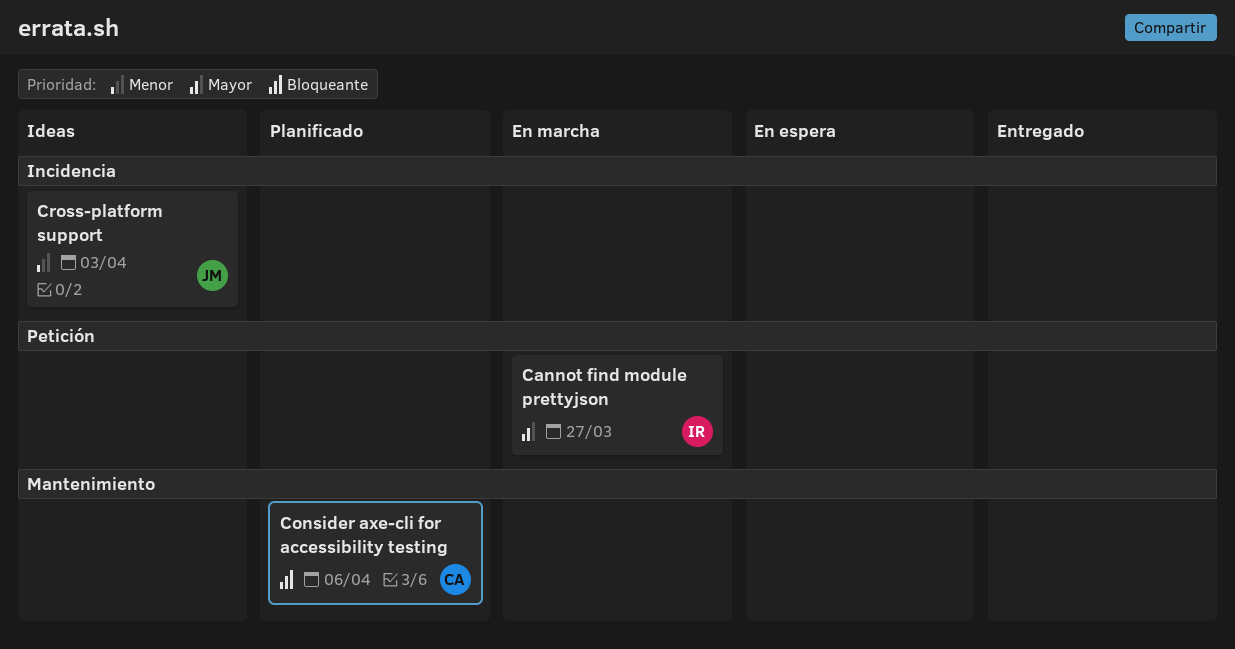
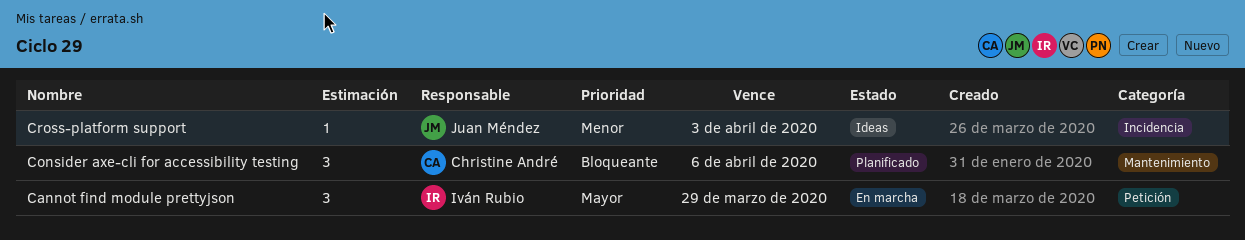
Cannot find module prettyjson, due: Mar 27 -> Mar 29

